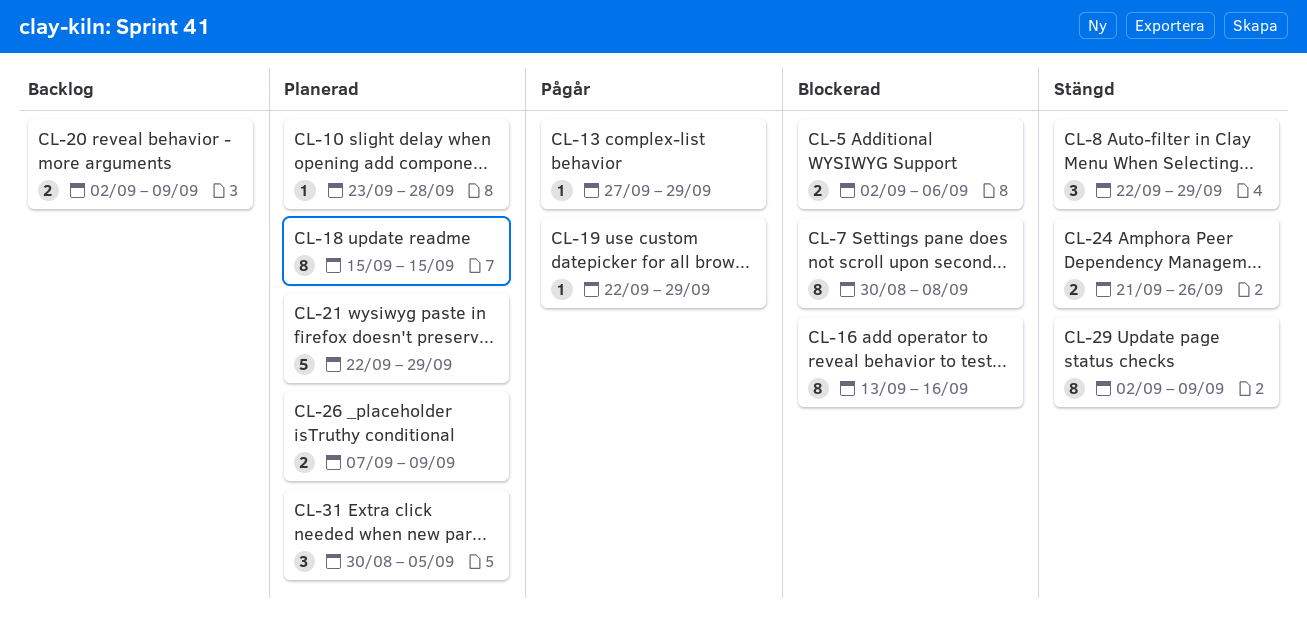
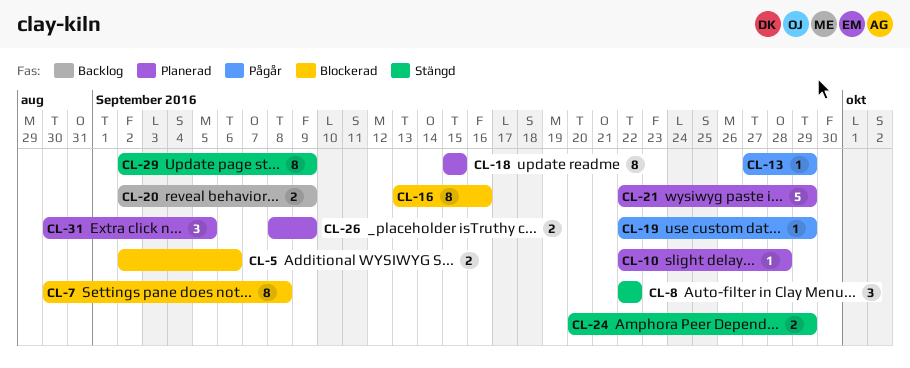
CL-8, due: Sep 29 -> Sep 22
CL-10, start: Sep 23 -> Sep 22
CL-24, start: Sep 21 -> Sep 20
CL-24, due: Sep 26 -> Sep 29
CL-26, start: Sep 7 -> Sep 8

